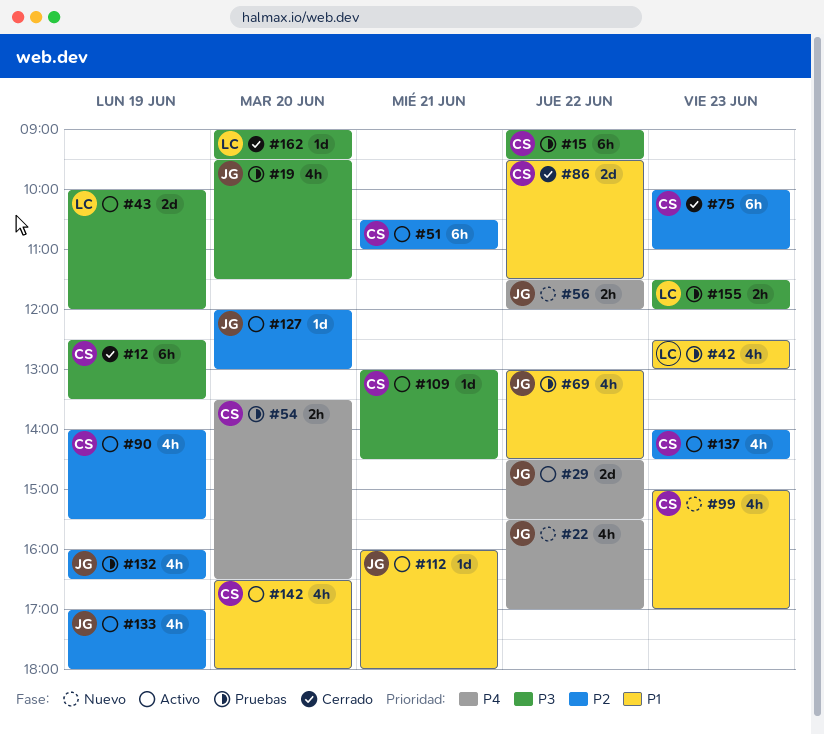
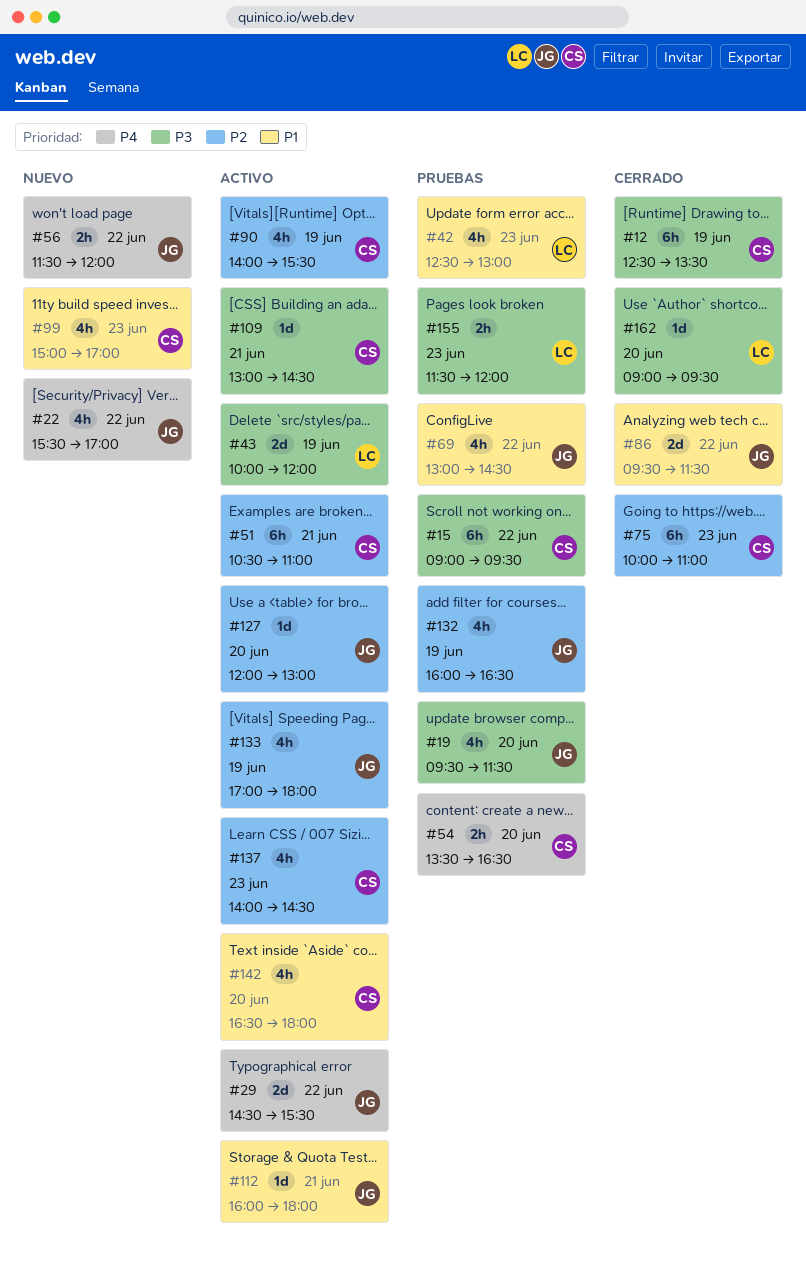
#86, owner: CS -> JG

